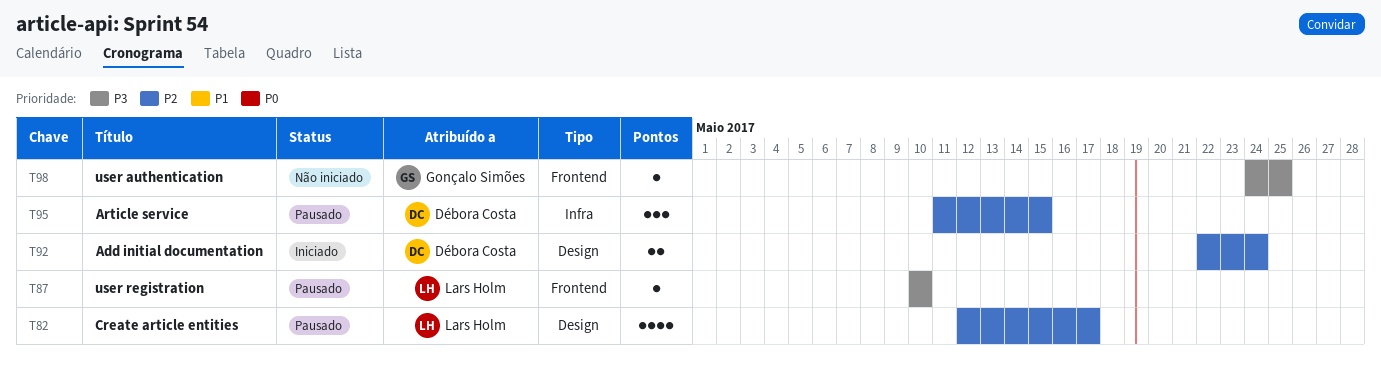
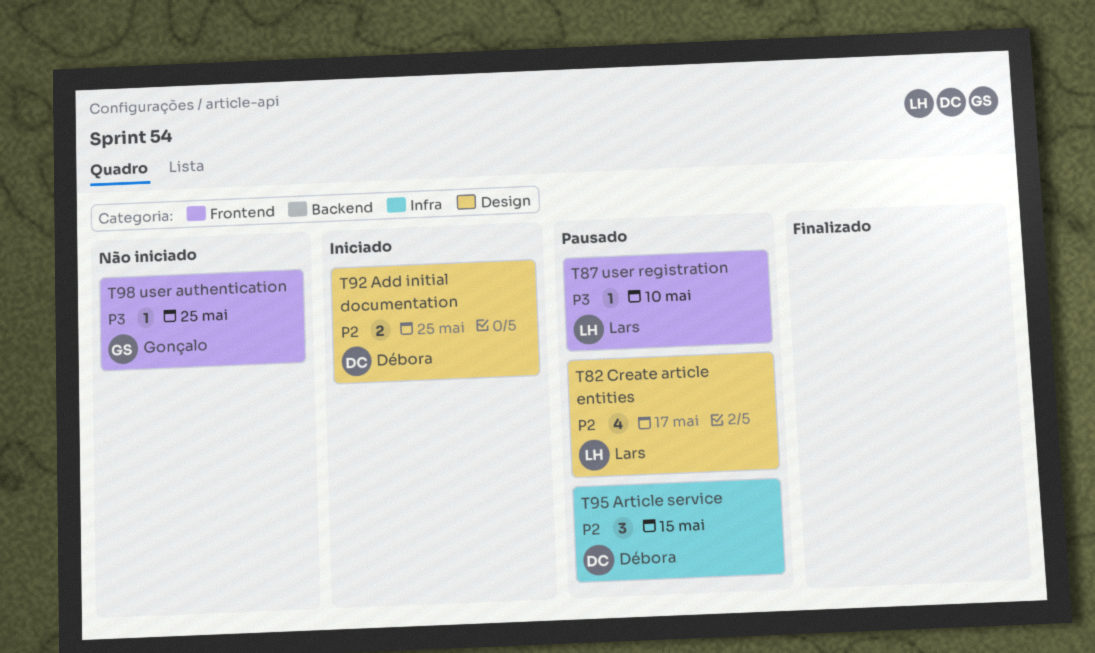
T92, due: May 24 -> May 25

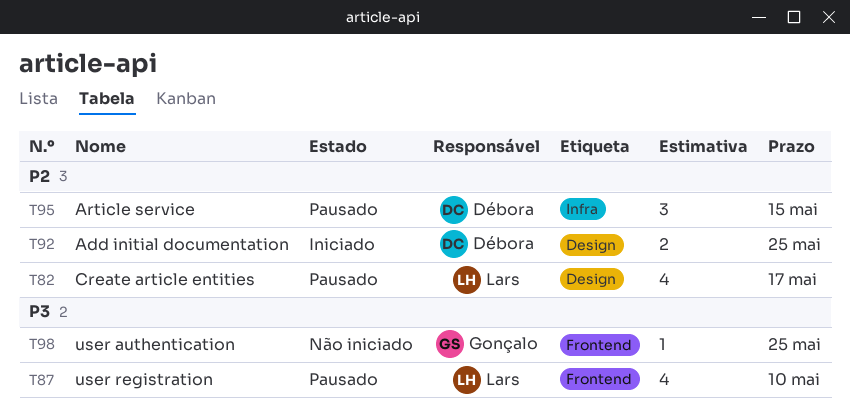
T87, estimate: 1 -> 4

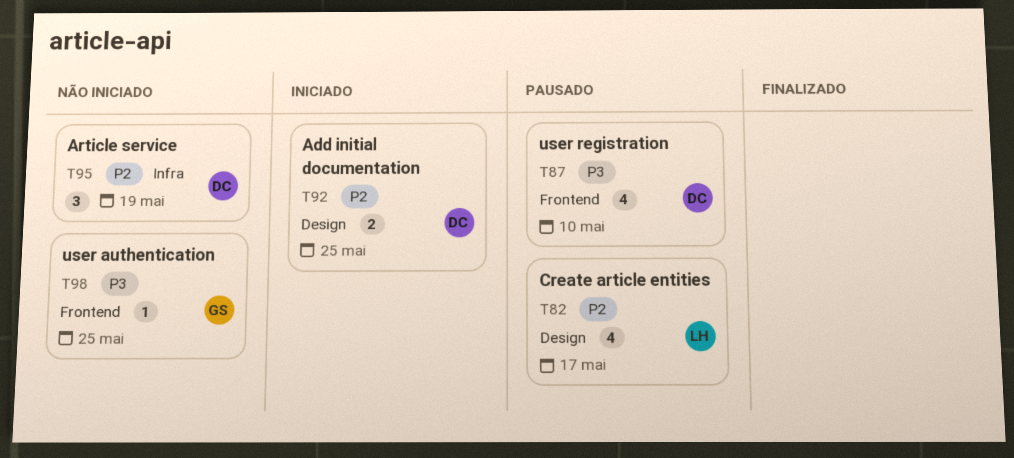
T87, owner: Lars -> Débora
T95, status: Pausado -> Não iniciado
T95, due: May 15 -> May 19

